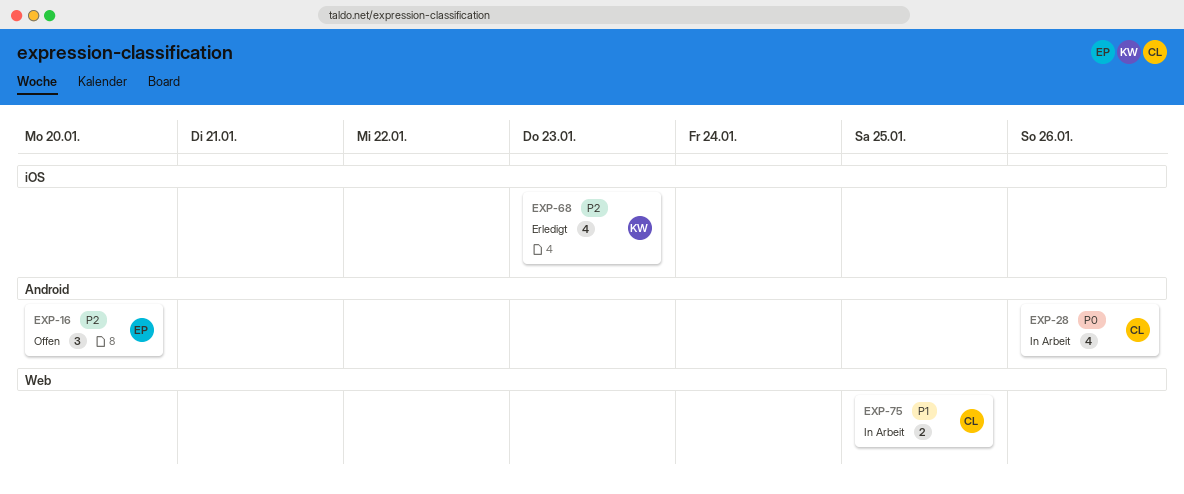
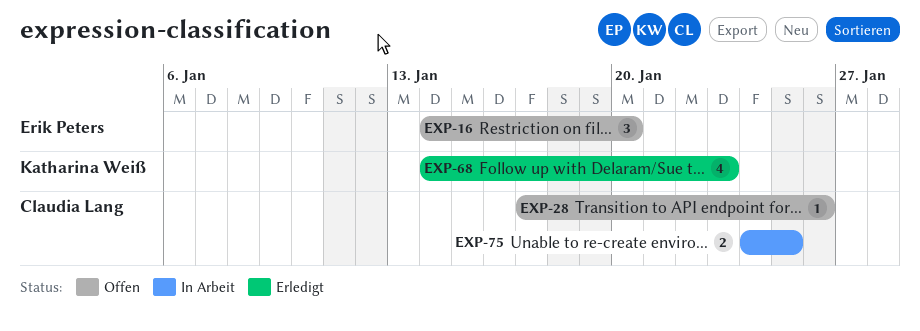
EXP-28, status: In Arbeit -> Offen
EXP-28, estimate: 4 -> 1

